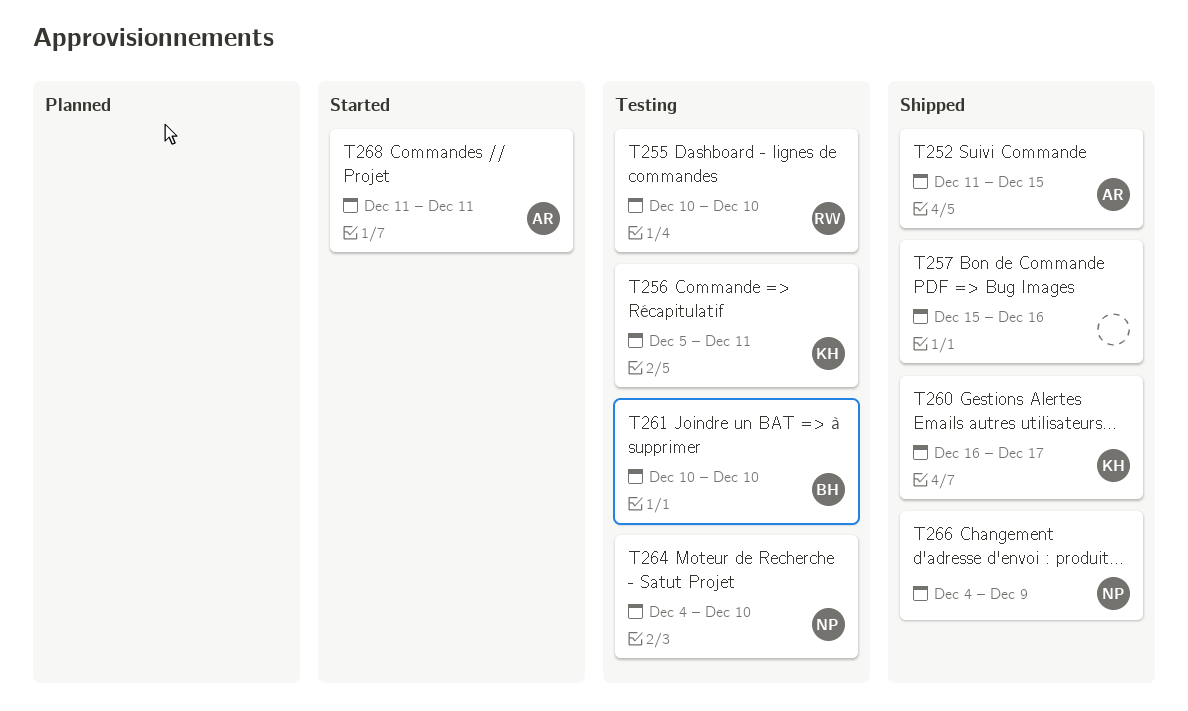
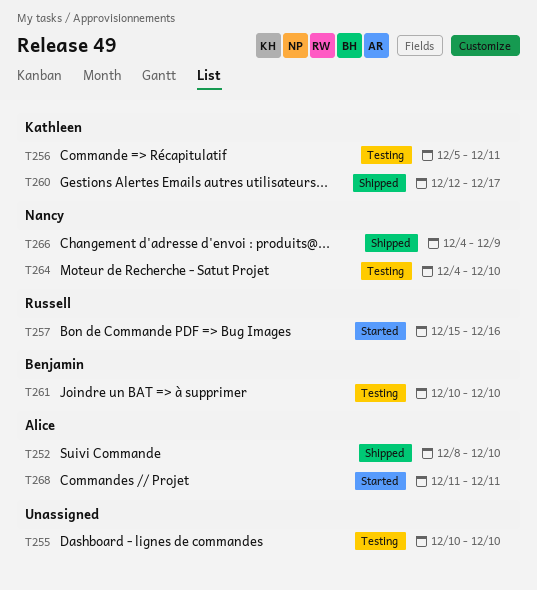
T252, start: Dec 11 -> Dec 8
T252, due: Dec 15 -> Dec 10
T255, owner: Russell -> none
T257, status: Shipped -> Started
T257, owner: none -> Russell
T260, start: Dec 16 -> Dec 12

